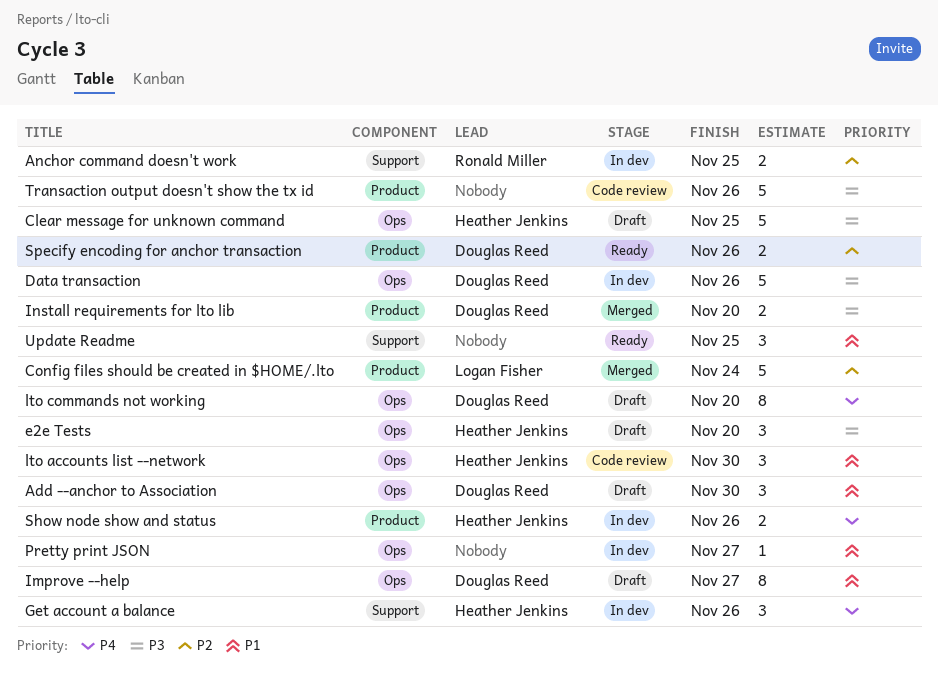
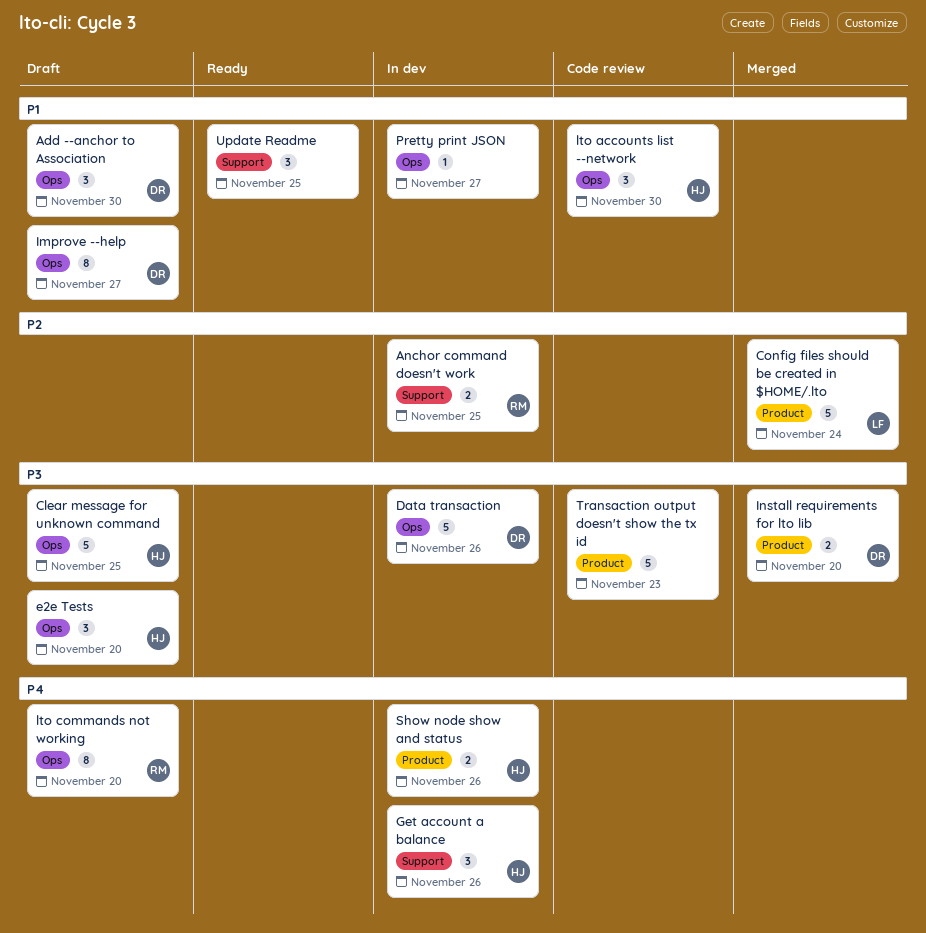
lto commands not working, owner: Douglas Reed -> Ronald Miller
Specify encoding for anchor transaction: present -> none
Transaction output doesn't show the tx id, due: Nov 26 -> Nov 23

